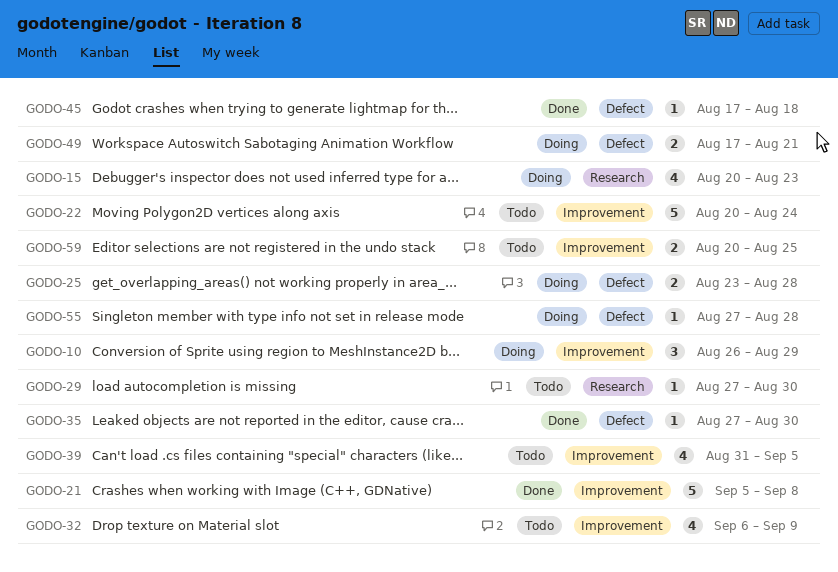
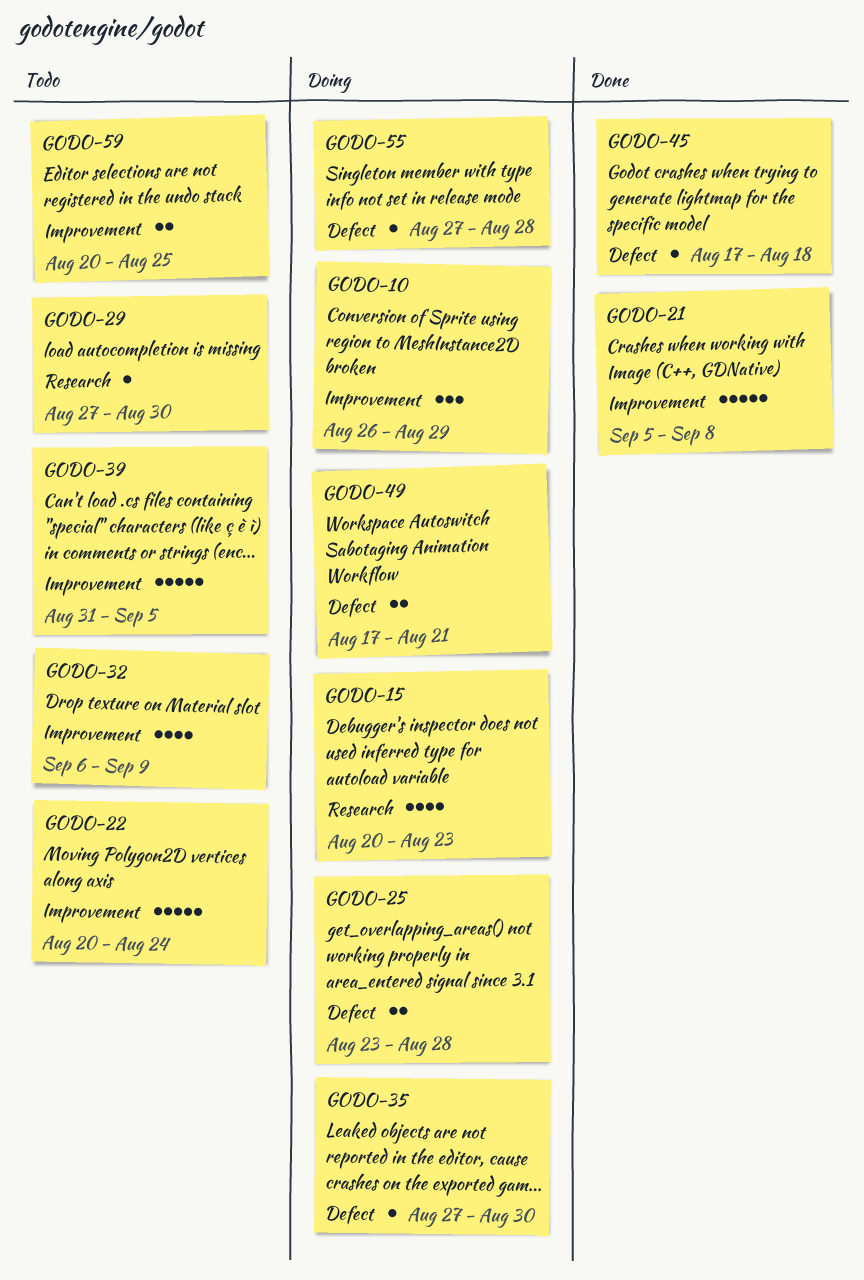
GODO-35, status: Done -> Doing
GODO-39, estimate: 4 -> 5

